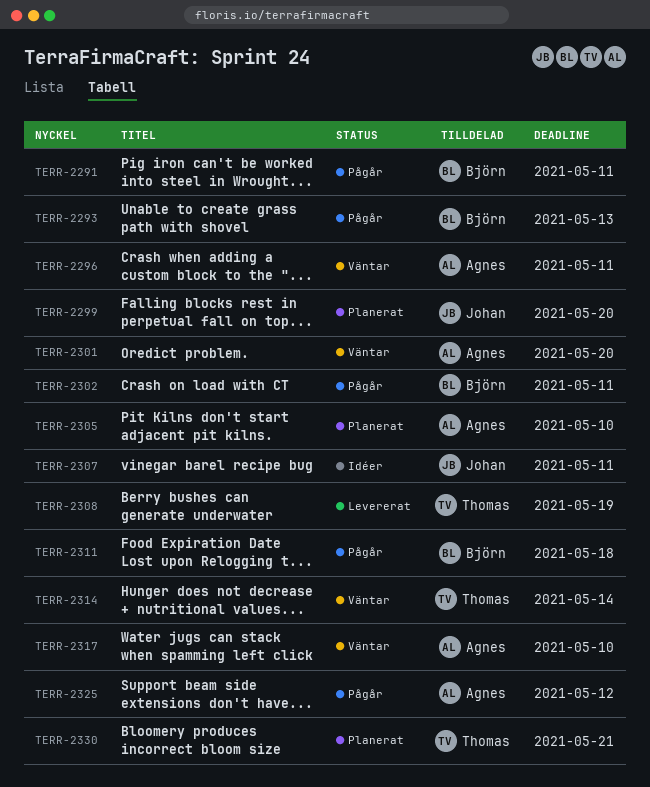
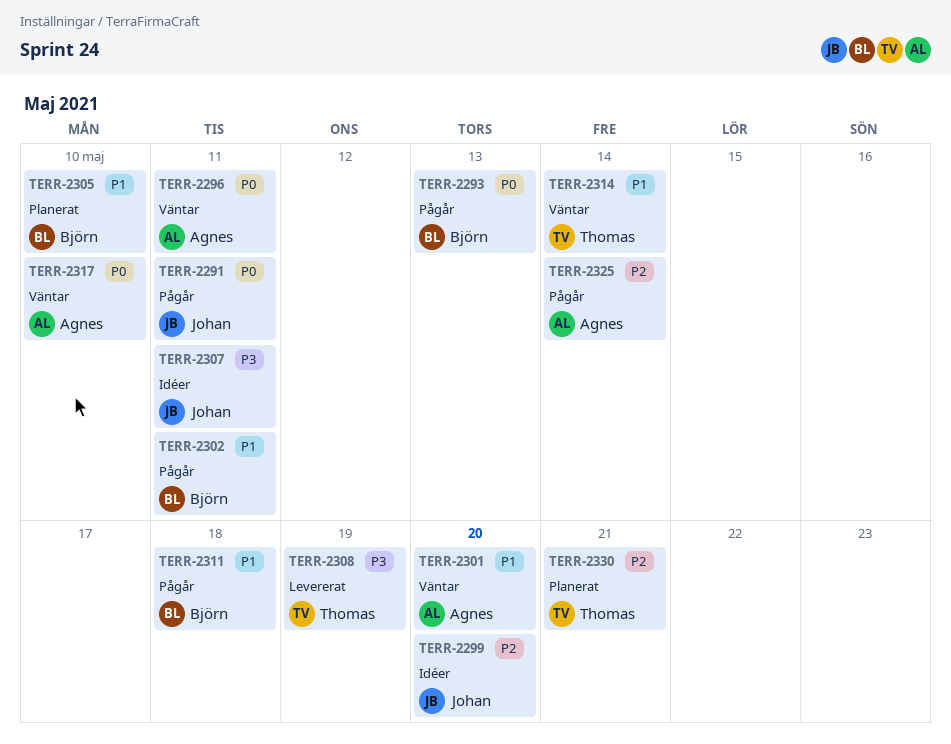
TERR-2291, owner: Björn -> Johan
TERR-2299, status: Planerat -> Idéer
TERR-2305, owner: Agnes -> Björn
TERR-2325, due: May 12 -> May 14

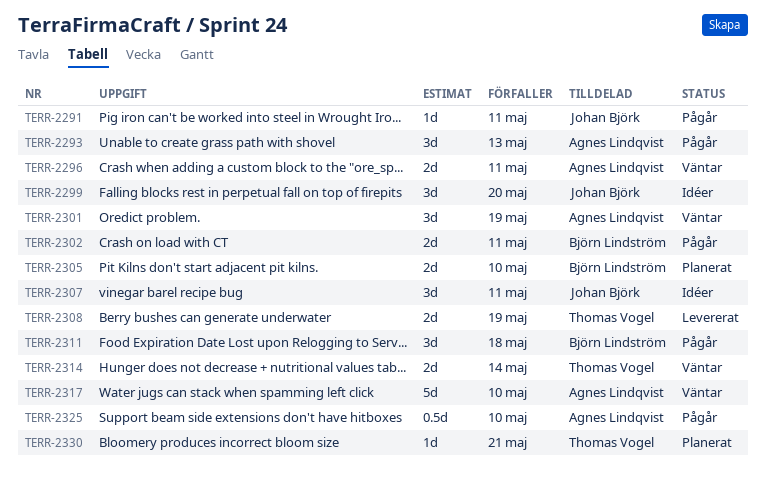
TERR-2293, owner: Björn Lindström -> Agnes Lindqvist
TERR-2301, due: May 20 -> May 19
TERR-2325, due: May 14 -> May 10

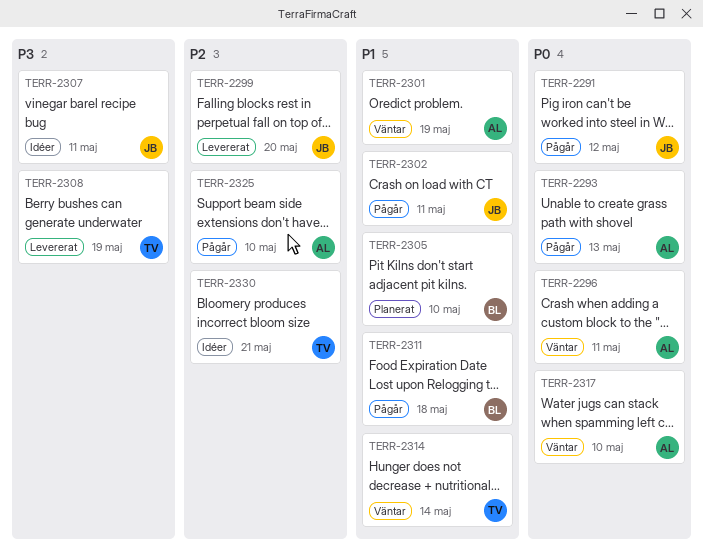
TERR-2291, due: May 11 -> May 12
TERR-2299, status: Idéer -> Levererat
TERR-2302, owner: Björn Lindström -> Johan Björk
TERR-2330, status: Planerat -> Idéer

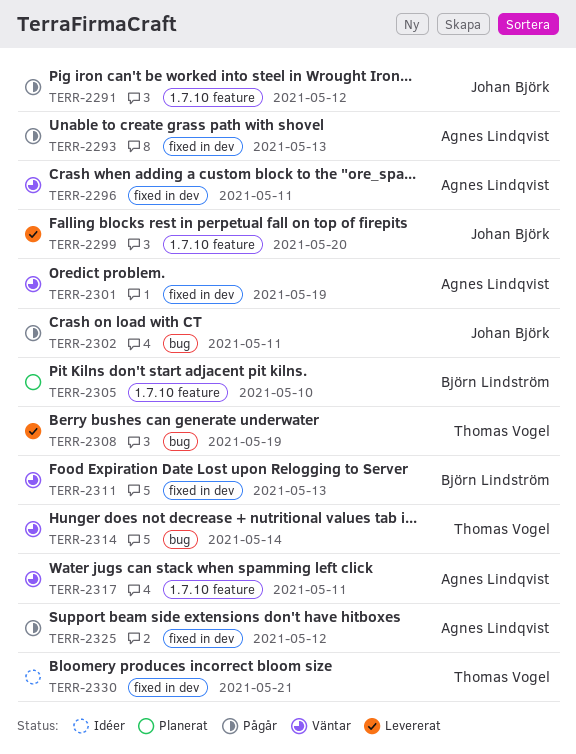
TERR-2307: present -> none
TERR-2311, status: Pågår -> Väntar
TERR-2311, due: May 18 -> May 13
TERR-2317, due: May 10 -> May 11
TERR-2325, due: May 10 -> May 12

